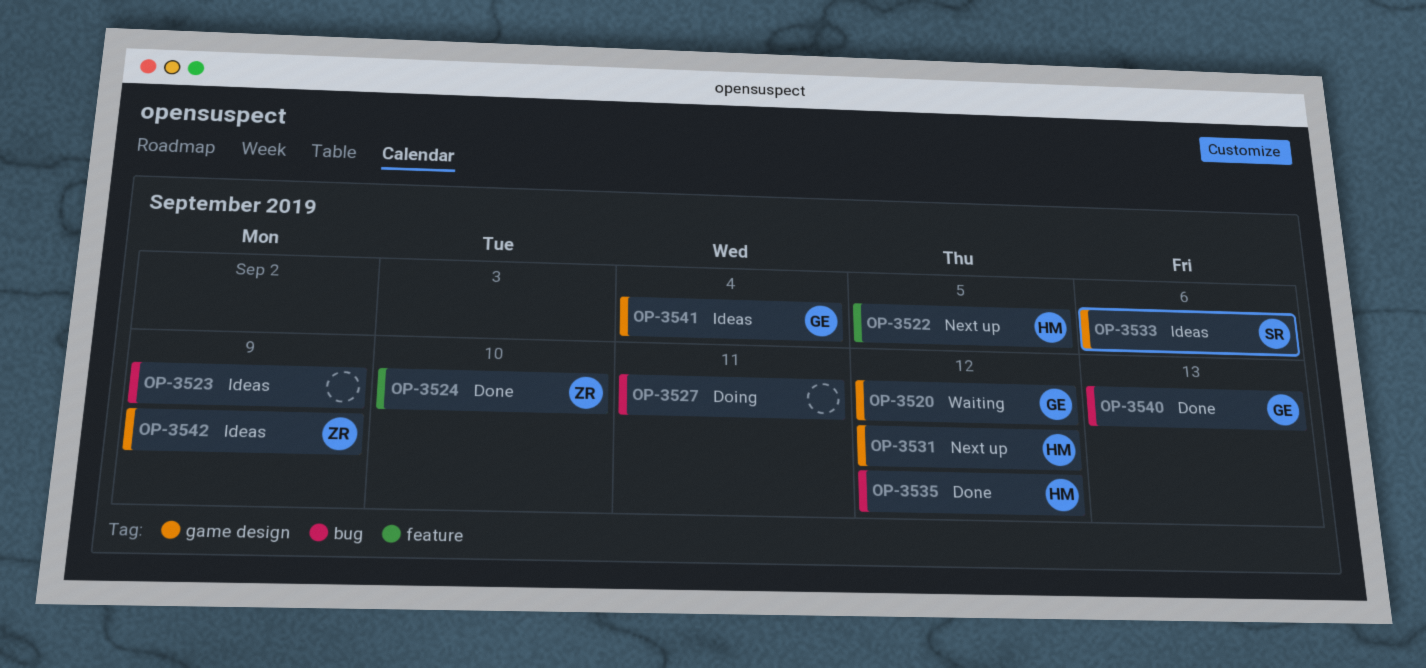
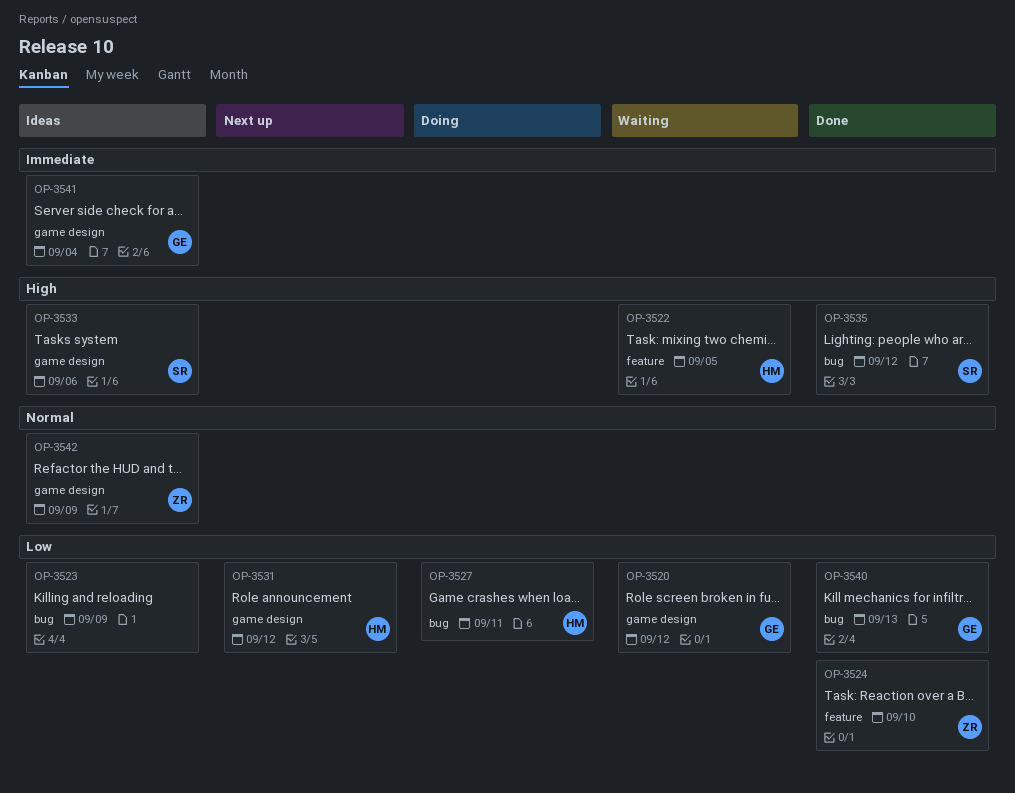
OP-3522, status: Next up -> Waiting
OP-3527, owner: none -> HM
OP-3535, owner: HM -> SR

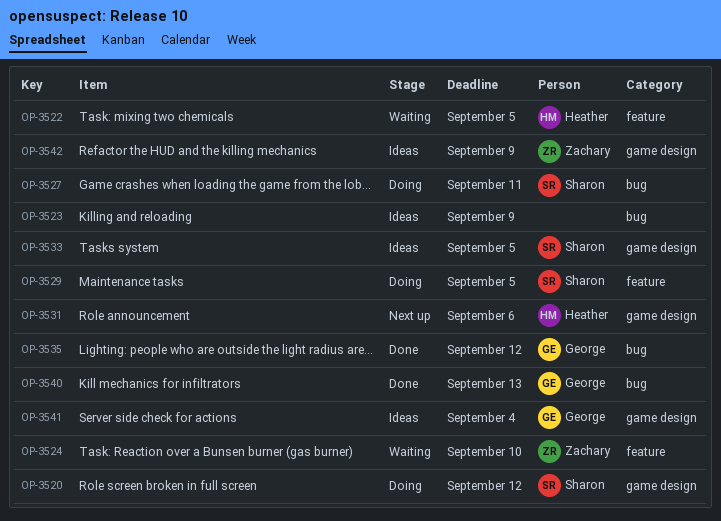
OP-3520, status: Waiting -> Doing
OP-3520, owner: George -> Sharon
OP-3524, status: Done -> Waiting
OP-3527, owner: Heather -> Sharon
OP-3529: none -> present
OP-3531, due: Sep 12 -> Sep 6
OP-3533, due: Sep 6 -> Sep 5
OP-3535, owner: Sharon -> George

